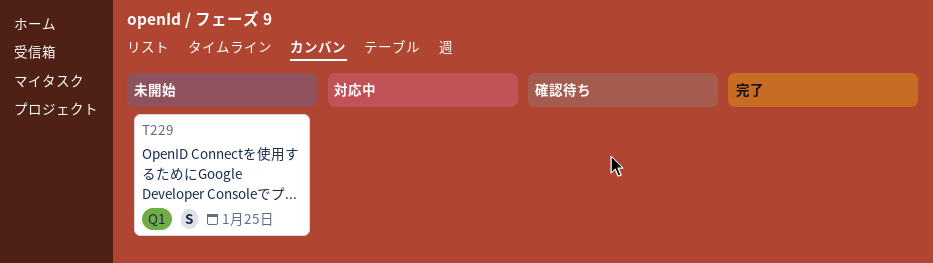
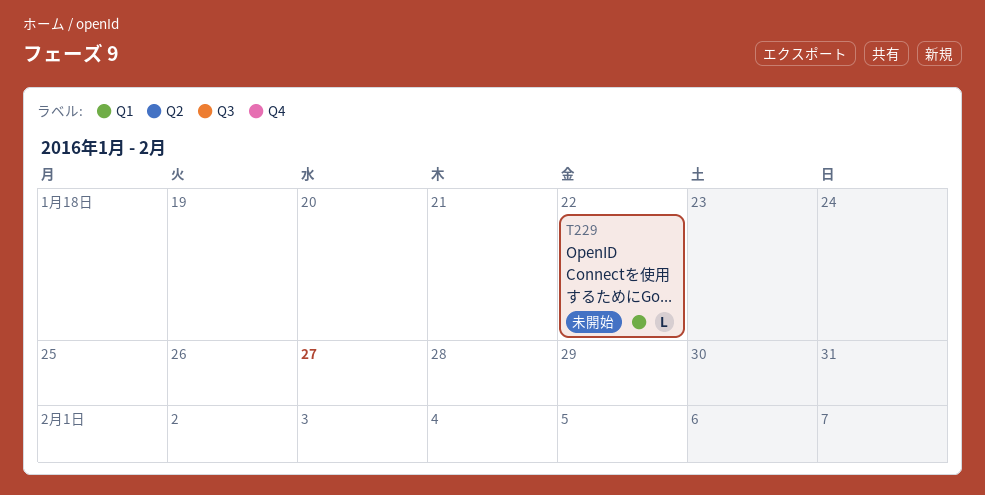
T229, estimate: S -> L
T229, due: Jan 25 -> Jan 22

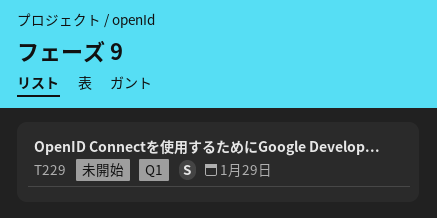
T229, estimate: L -> S
T229, due: Jan 22 -> Jan 29

